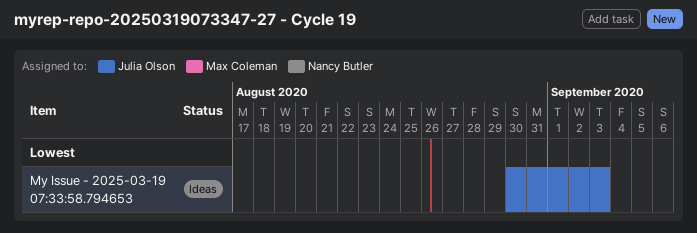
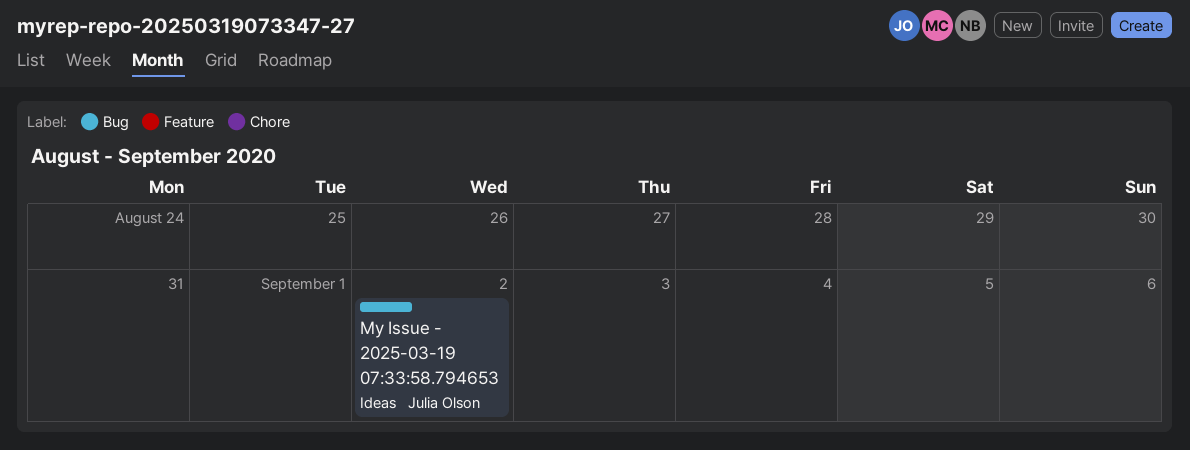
My Issue - 2025-03-19 07:33:58.794653, due: Sep 3 -> Sep 2

